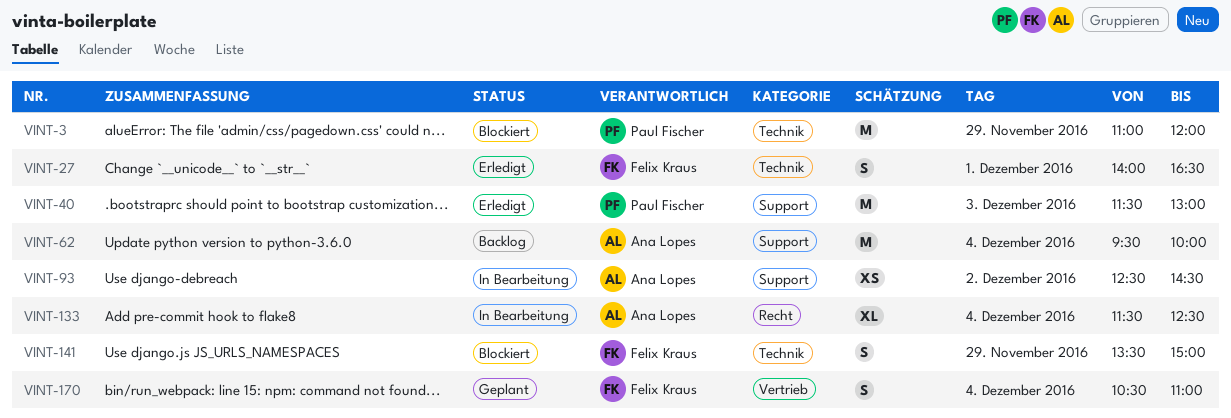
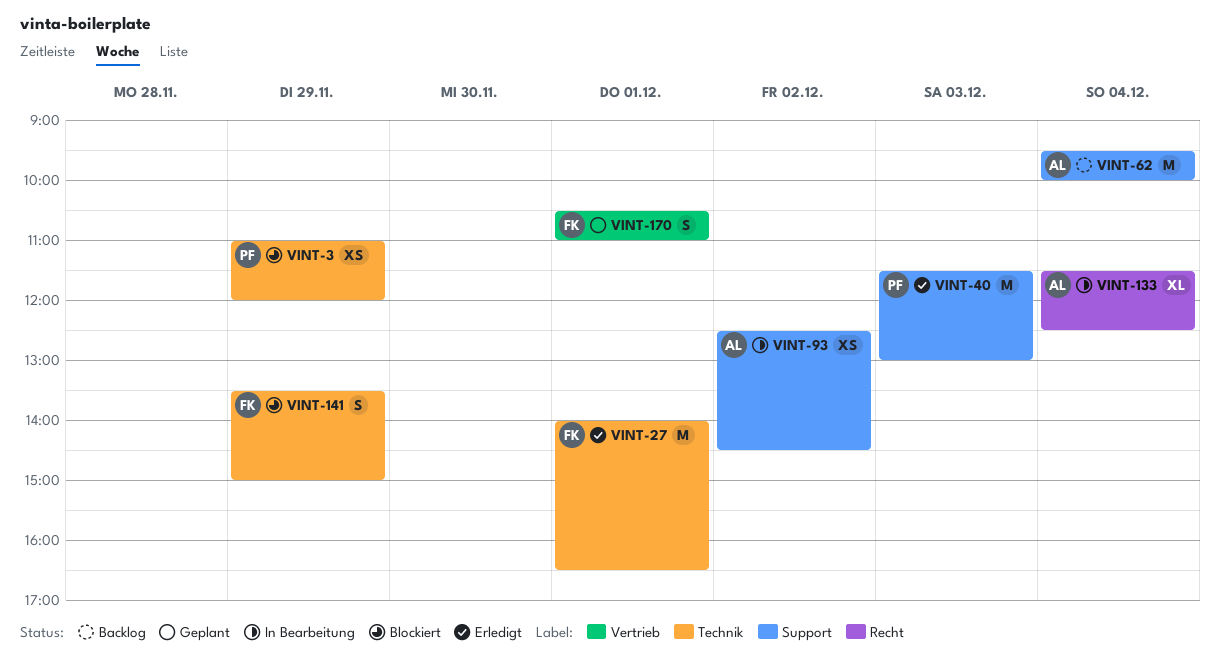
VINT-3, estimate: M -> XS
VINT-27, estimate: S -> M
VINT-170, day: Dec 4 -> Dec 1

